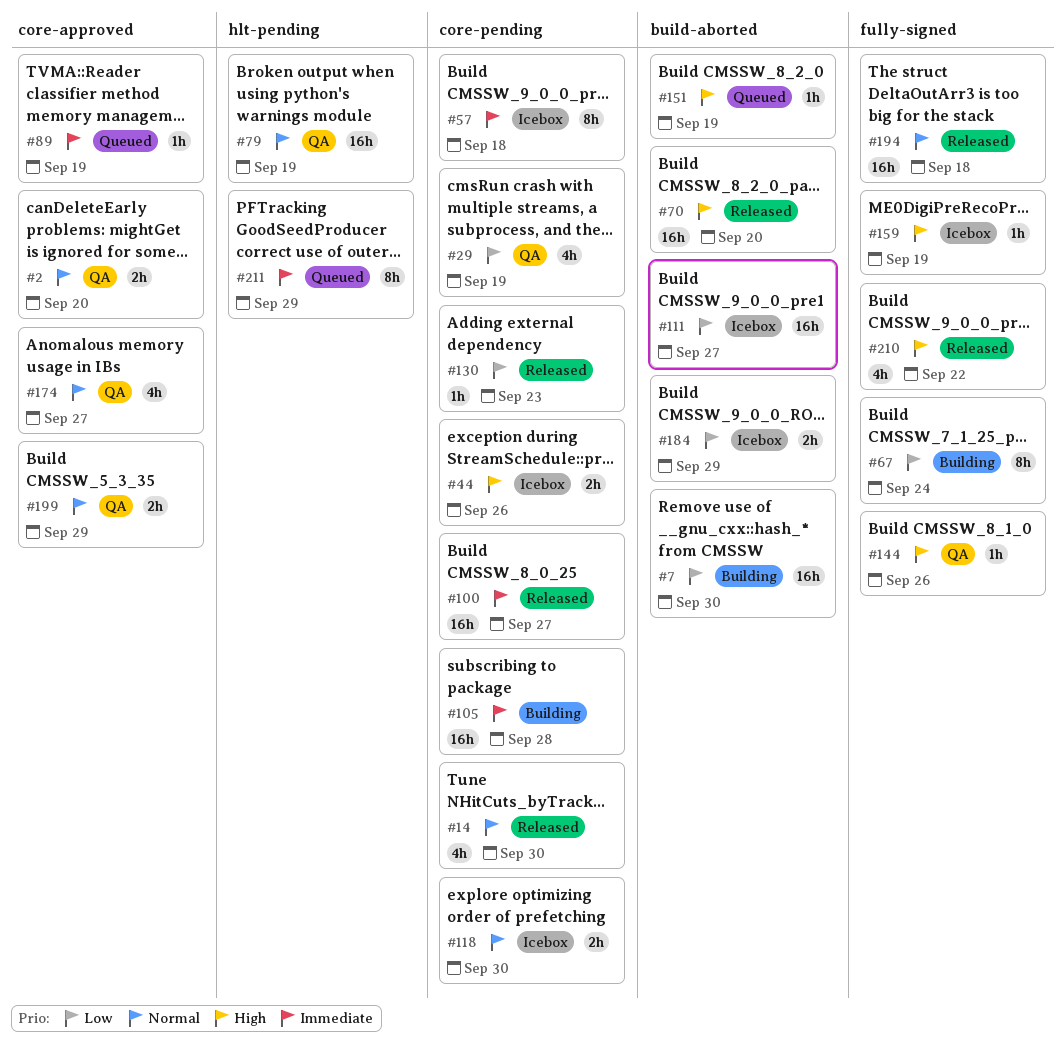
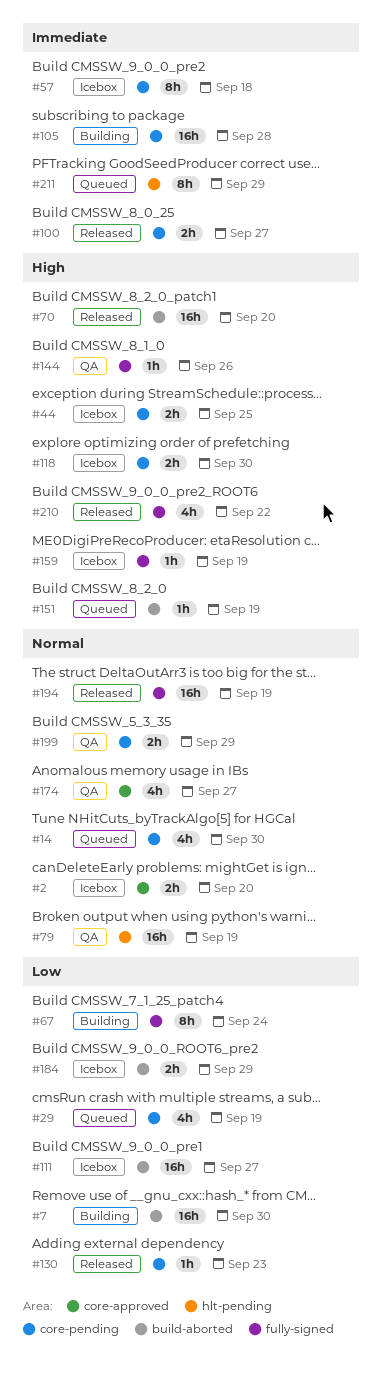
#2, status: QA -> Icebox
#14, status: Released -> Queued
#29, status: QA -> Queued
#44, due: Sep 26 -> Sep 25
#89: present -> none
#100, estimate: 16h -> 2h
#118, priority: Normal -> High
#194, due: Sep 18 -> Sep 19
#199, label: core-approved -> core-pending

